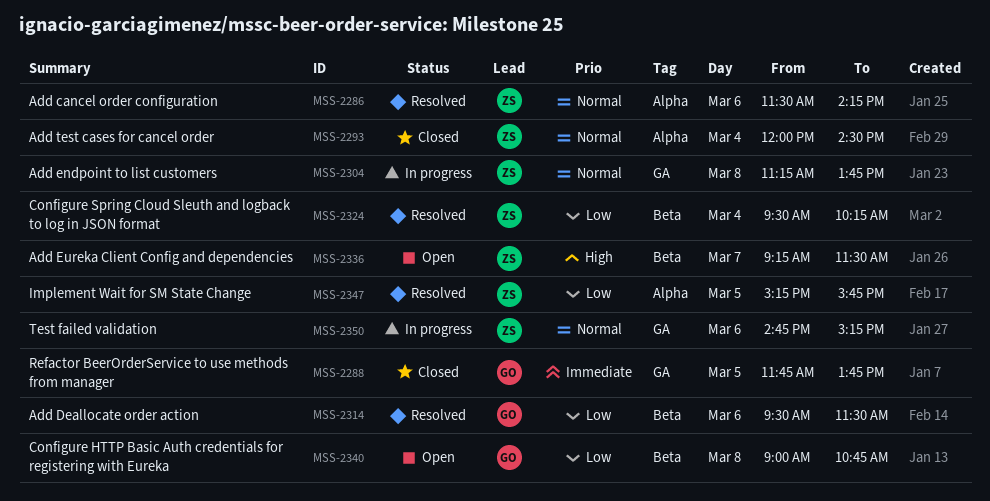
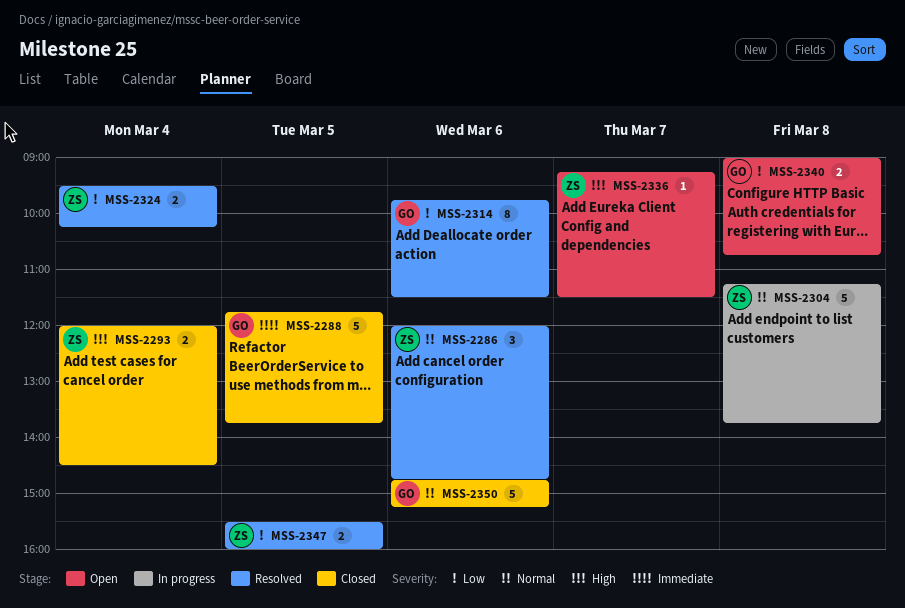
MSS-2286, begins: 11:30 -> 12:00
MSS-2286, ends: 14:15 -> 14:45
MSS-2293, priority: Normal -> High
MSS-2314, begins: 09:30 -> 09:45
MSS-2347, begins: 15:15 -> 15:30
MSS-2347, ends: 15:45 -> 16:00
MSS-2350, status: In progress -> Closed
MSS-2350, owner: ZS -> GO

